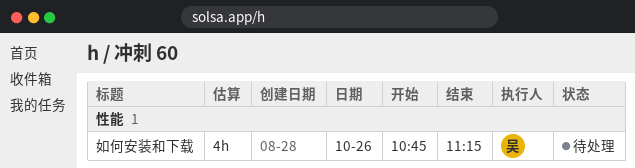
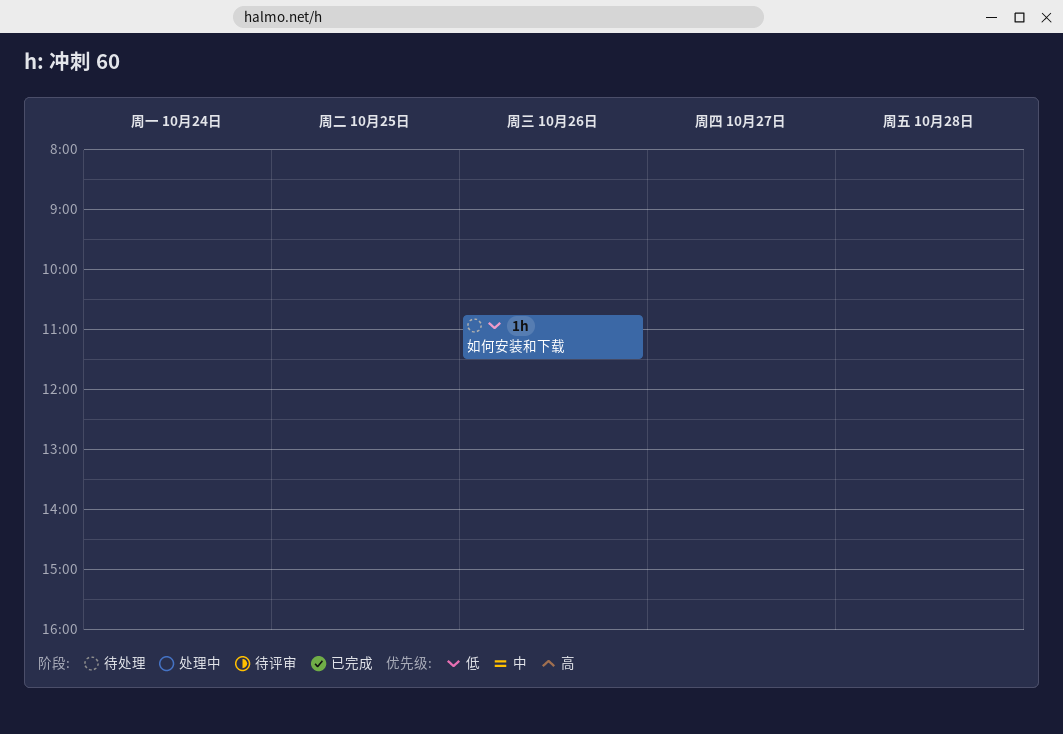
如何安装和下载, estimate: 4h -> 1h
如何安装和下载, ends: 11:15 -> 11:30

